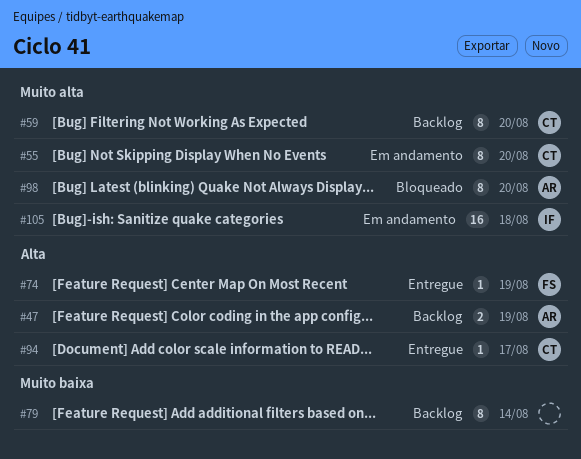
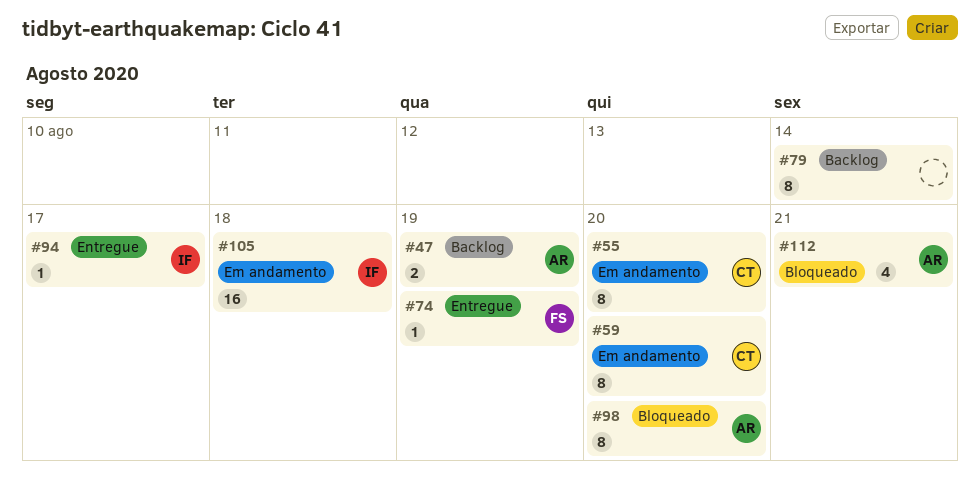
#59, status: Backlog -> Em andamento
#94, owner: CT -> IF
#112: none -> present

